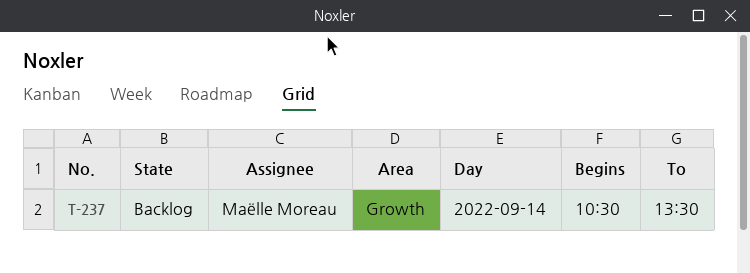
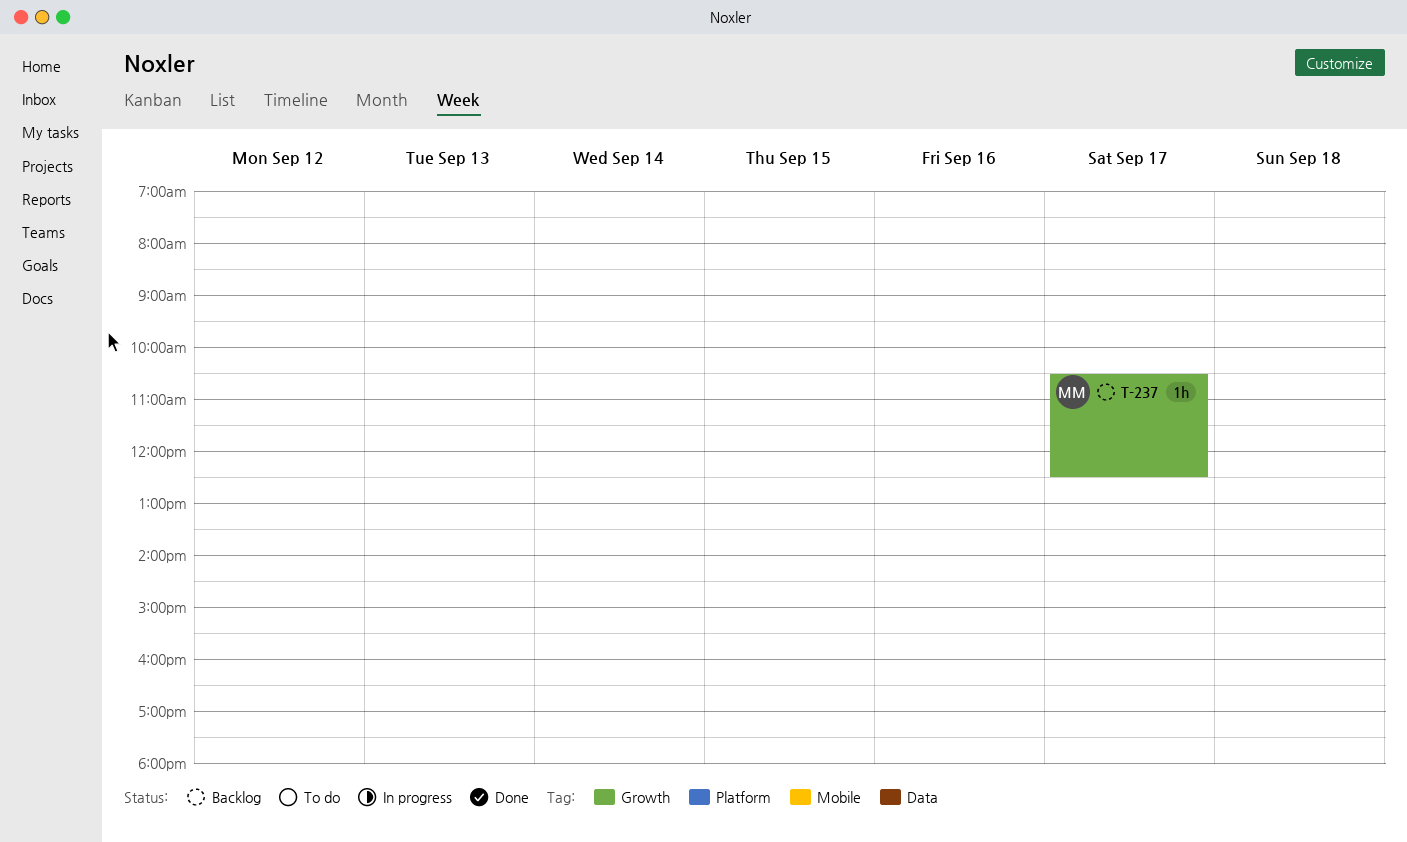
T-237, day: Sep 14 -> Sep 17
T-237, ends: 13:30 -> 12:30

